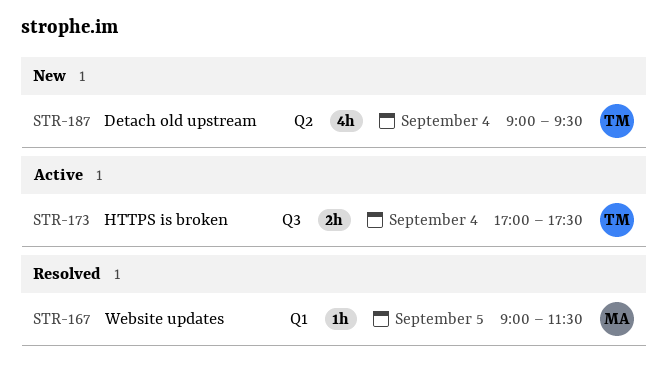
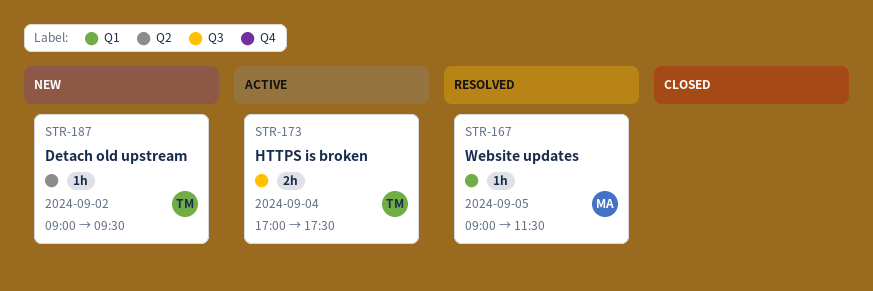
STR-187, estimate: 4h -> 1h
STR-187, day: Sep 4 -> Sep 2

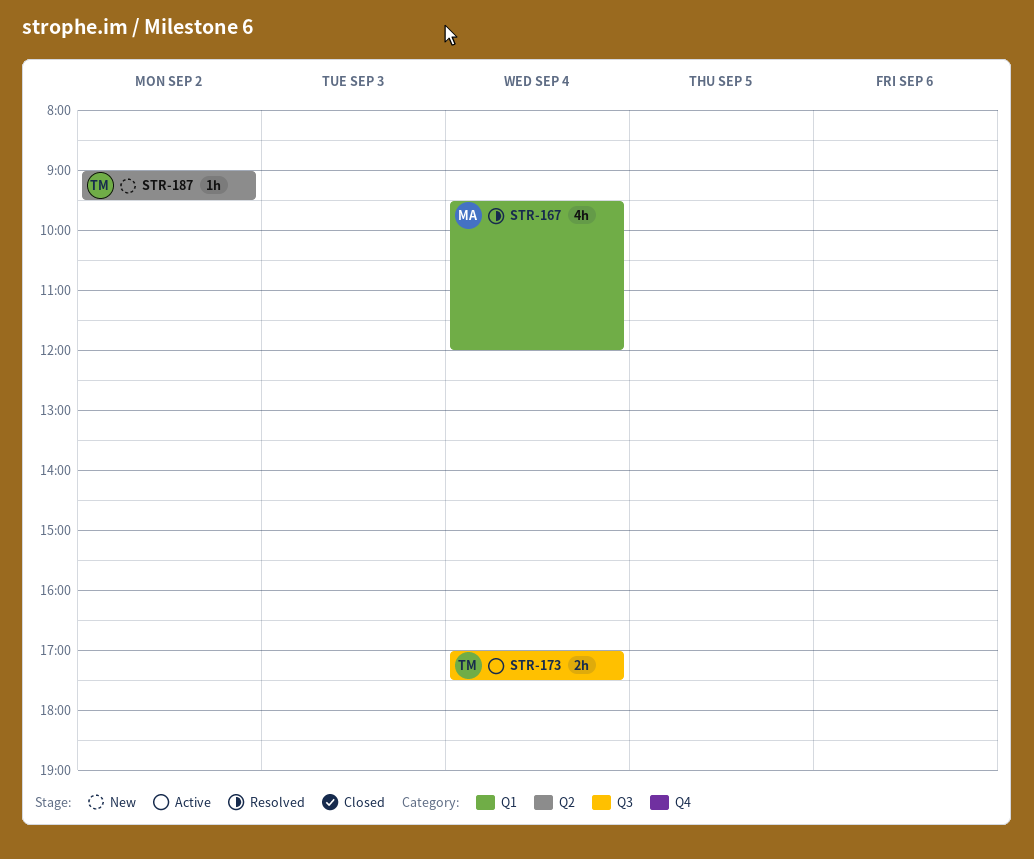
STR-167, estimate: 1h -> 4h
STR-167, day: Sep 5 -> Sep 4
STR-167, begins: 09:00 -> 09:30
STR-167, ends: 11:30 -> 12:00

